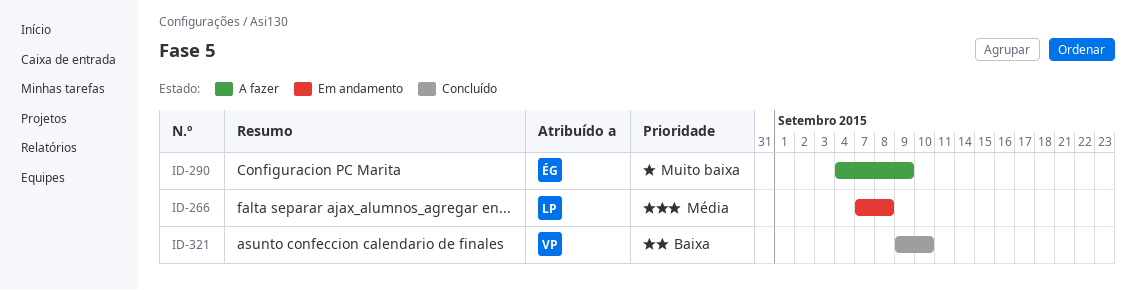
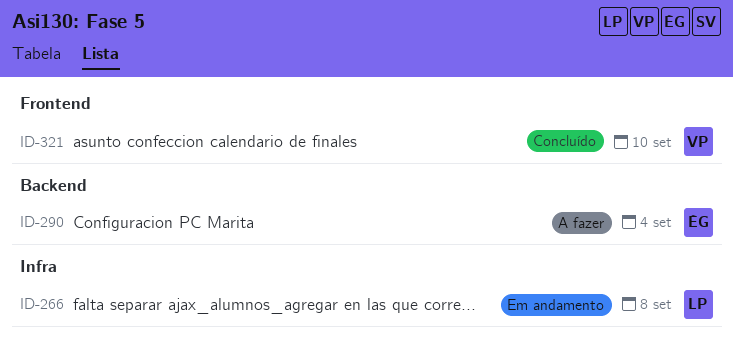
ID-290, due: Sep 9 -> Sep 4

